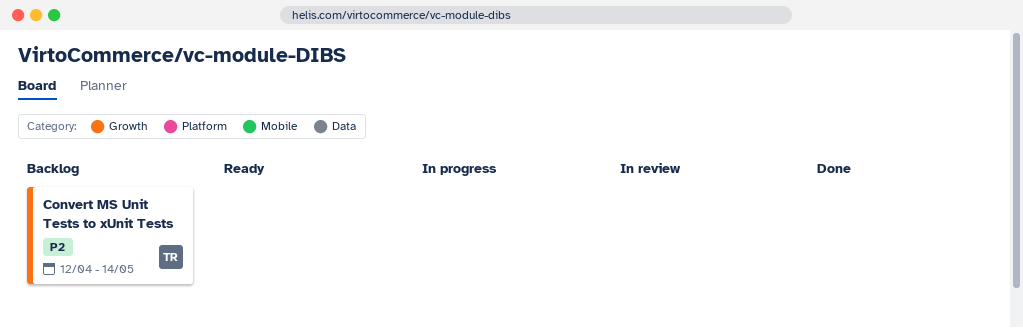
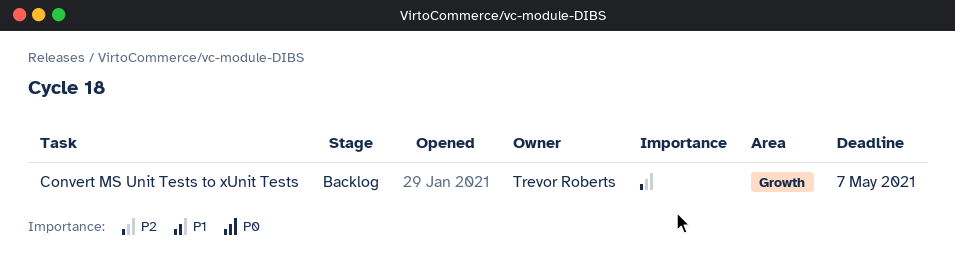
Convert MS Unit Tests to xUnit Tests, due: May 14 -> May 7

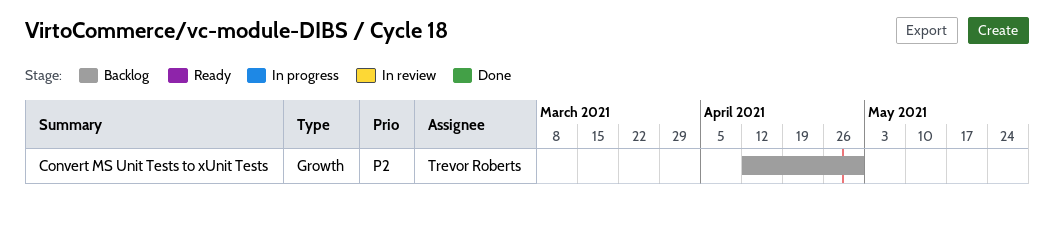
Convert MS Unit Tests to xUnit Tests, due: May 7 -> Apr 30

